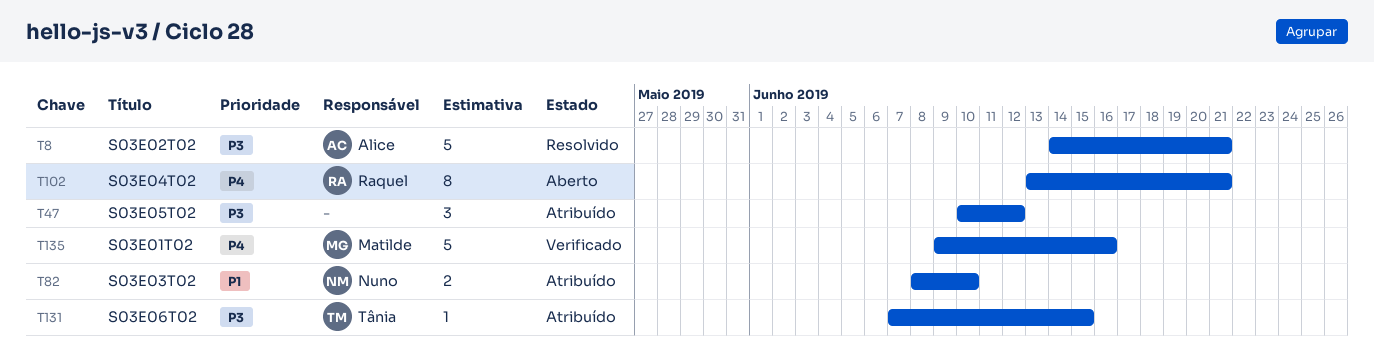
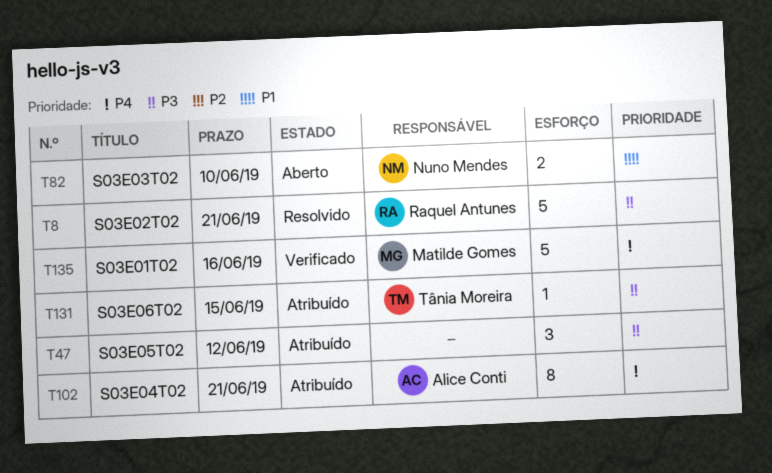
T8, owner: Alice Conti -> Raquel Antunes
T82, status: Atribuído -> Aberto
T102, status: Aberto -> Atribuído
T102, owner: Raquel Antunes -> Alice Conti

